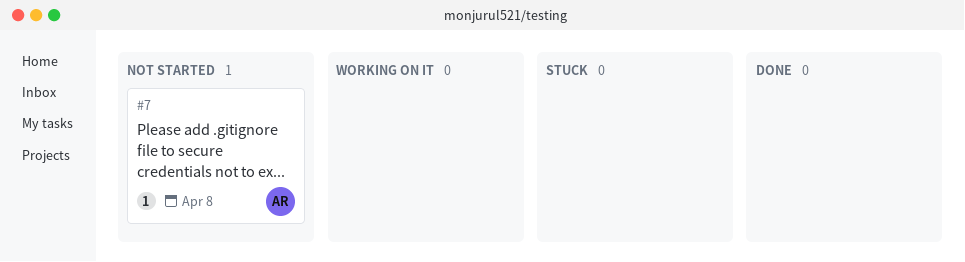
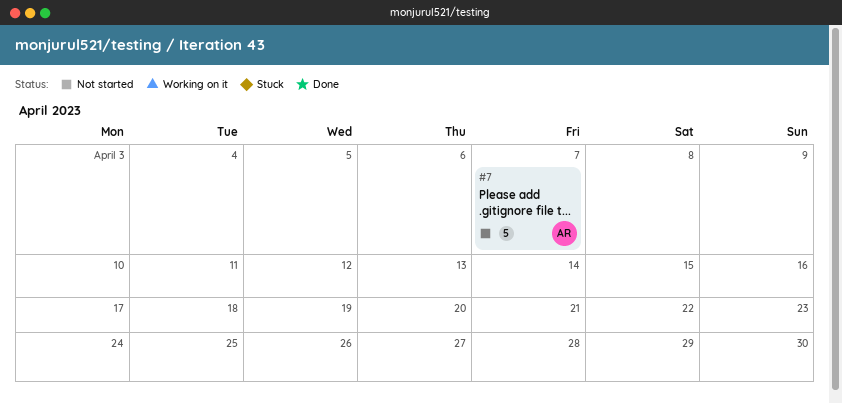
#7, estimate: 1 -> 5
#7, due: Apr 8 -> Apr 7

